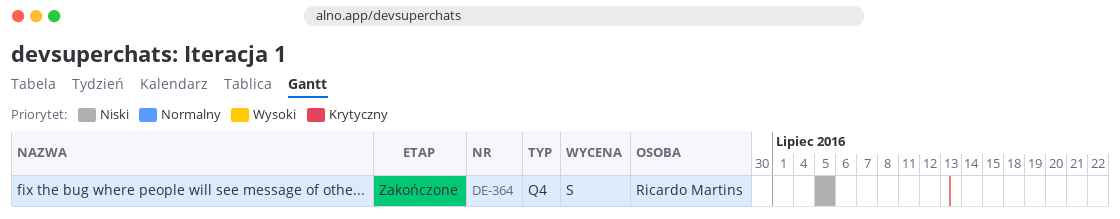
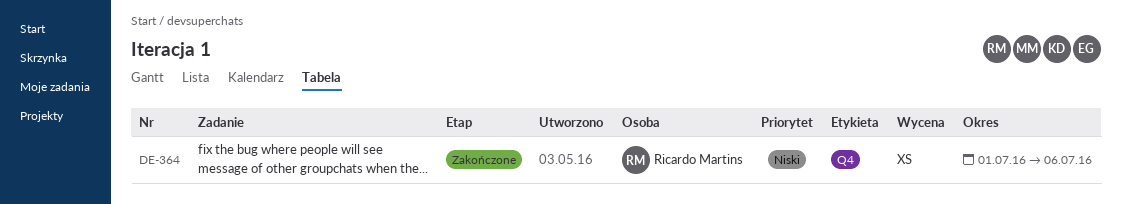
DE-364, estimate: S -> XS
DE-364, start: Jul 5 -> Jul 1
DE-364, due: Jul 5 -> Jul 6

